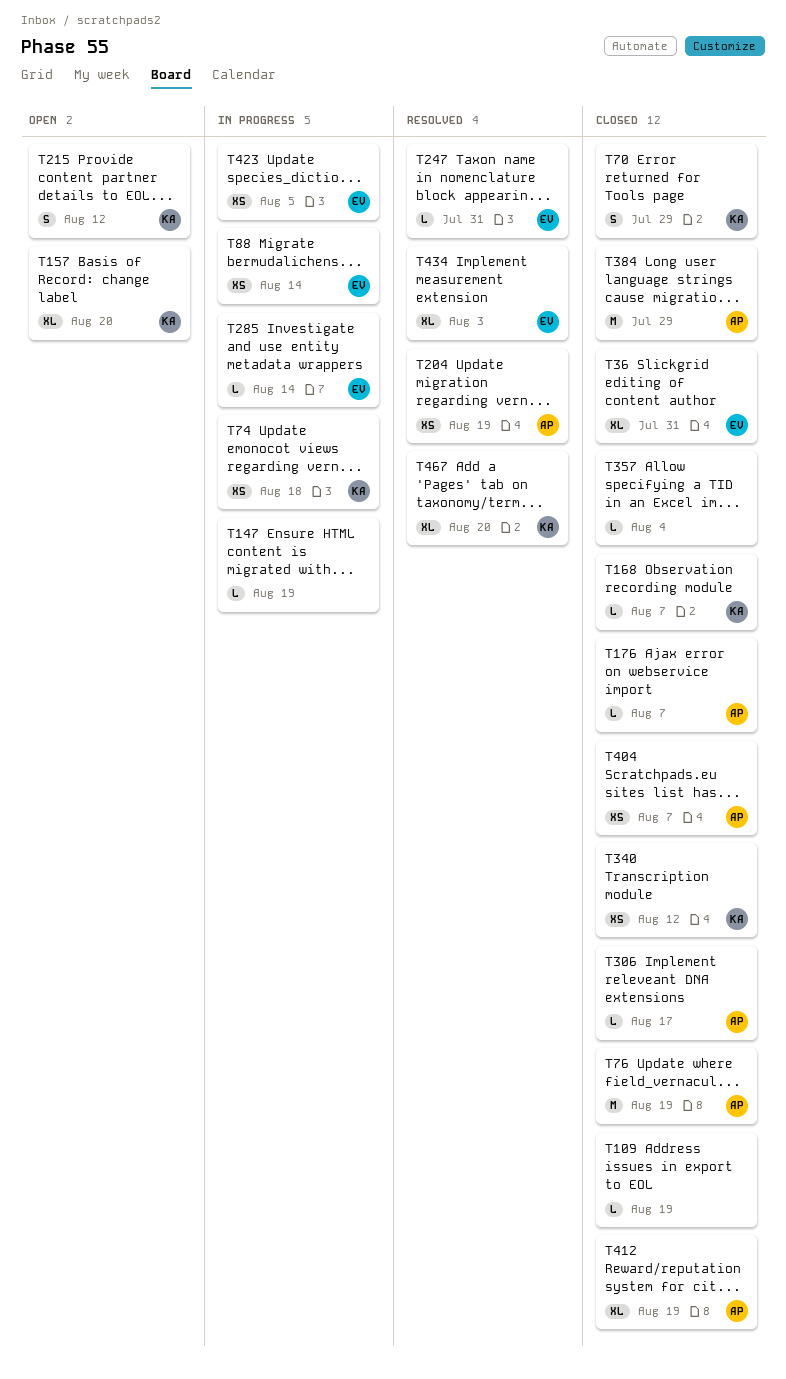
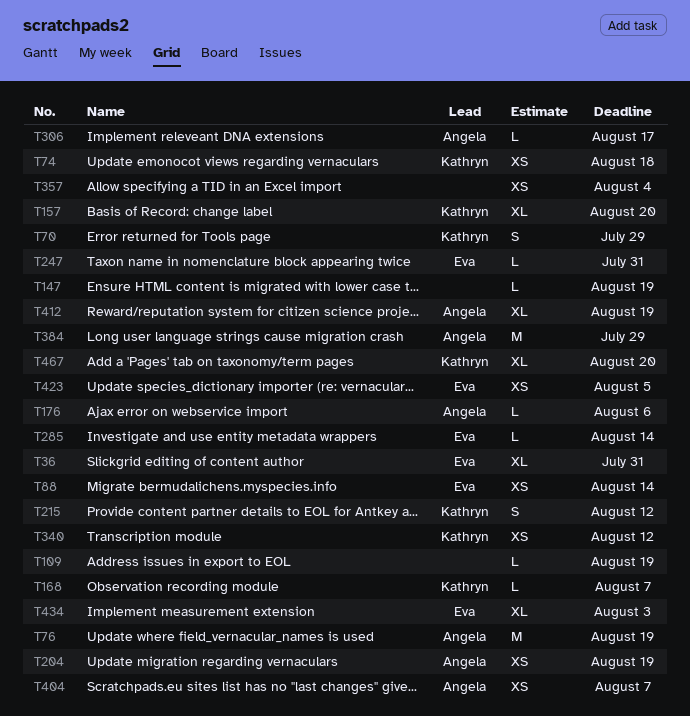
T176, due: Aug 7 -> Aug 6
T357, estimate: L -> XS

